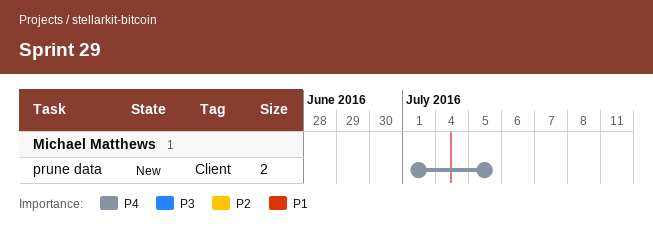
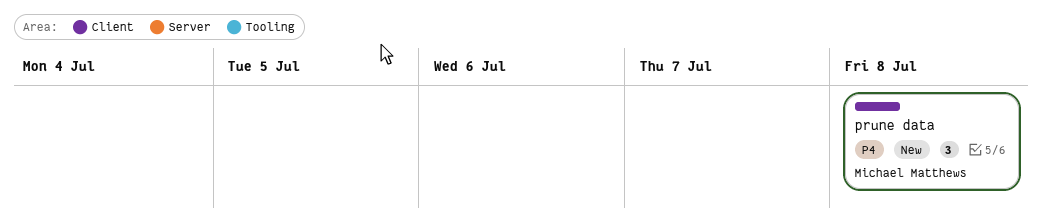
prune data, estimate: 2 -> 3
prune data, due: Jul 5 -> Jul 8

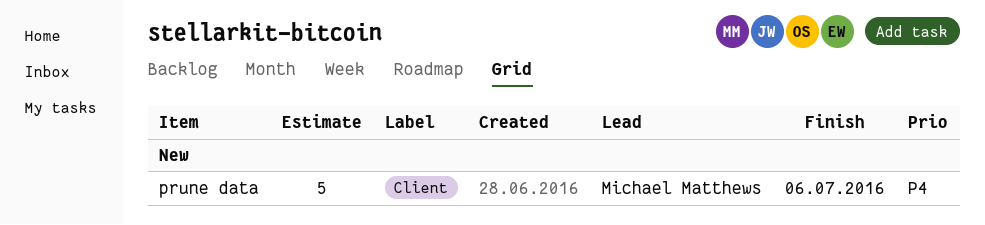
prune data, estimate: 3 -> 5
prune data, due: Jul 8 -> Jul 6

